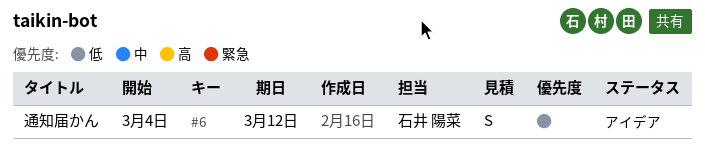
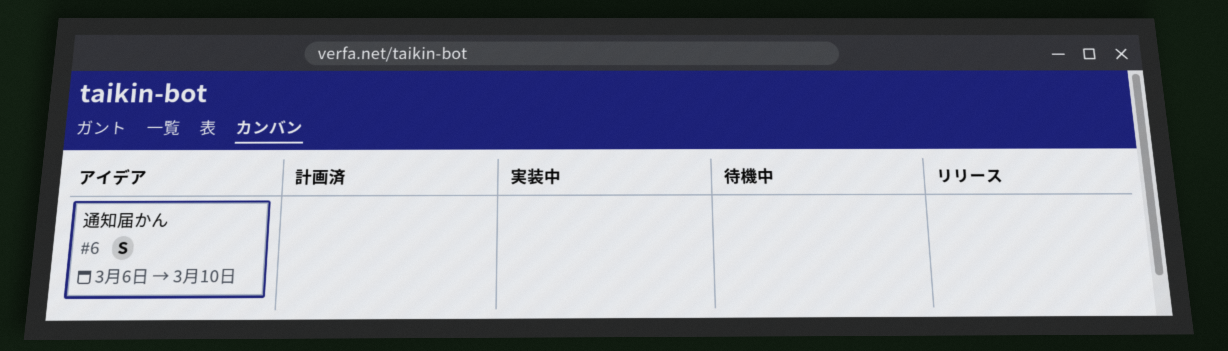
#6, start: Mar 4 -> Mar 6
#6, due: Mar 12 -> Mar 10

